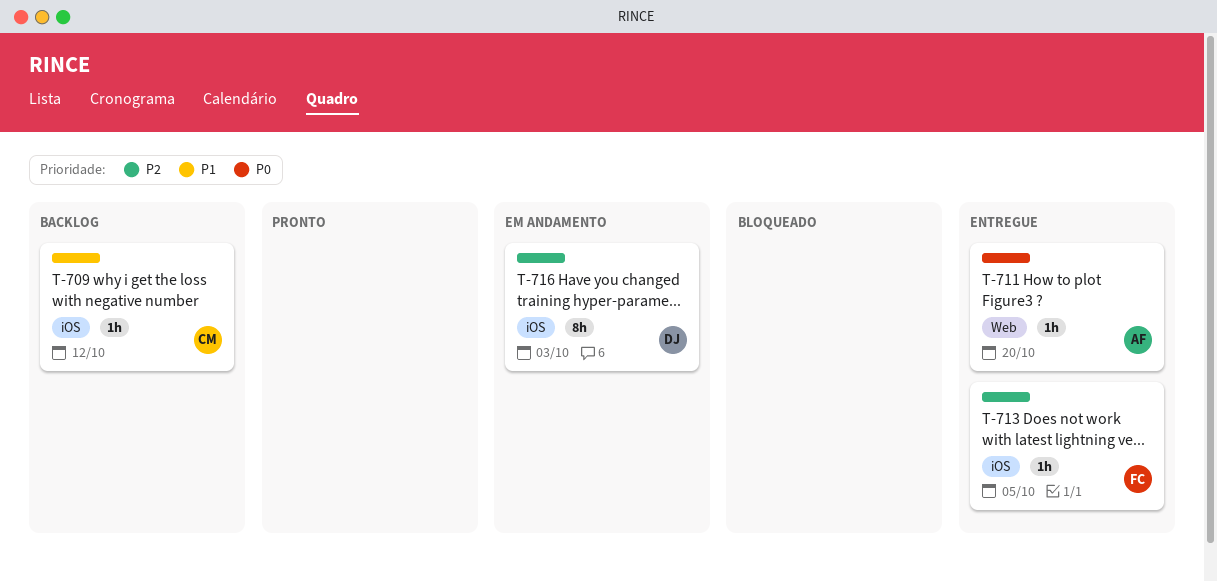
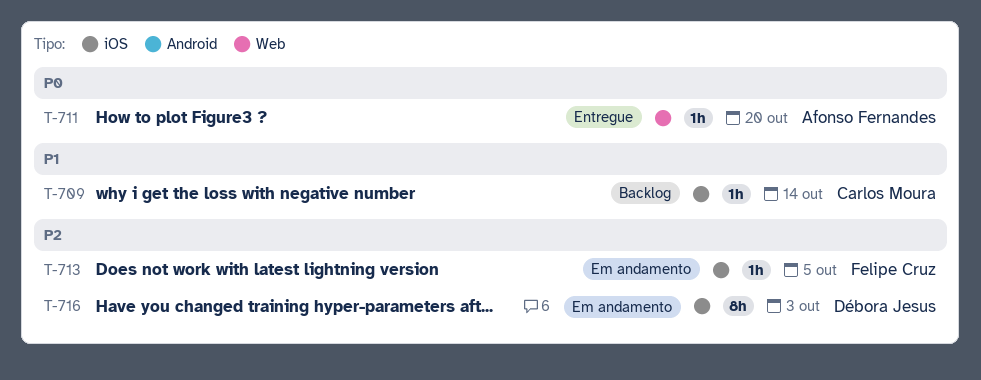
T-709, due: Oct 12 -> Oct 14
T-713, status: Entregue -> Em andamento

